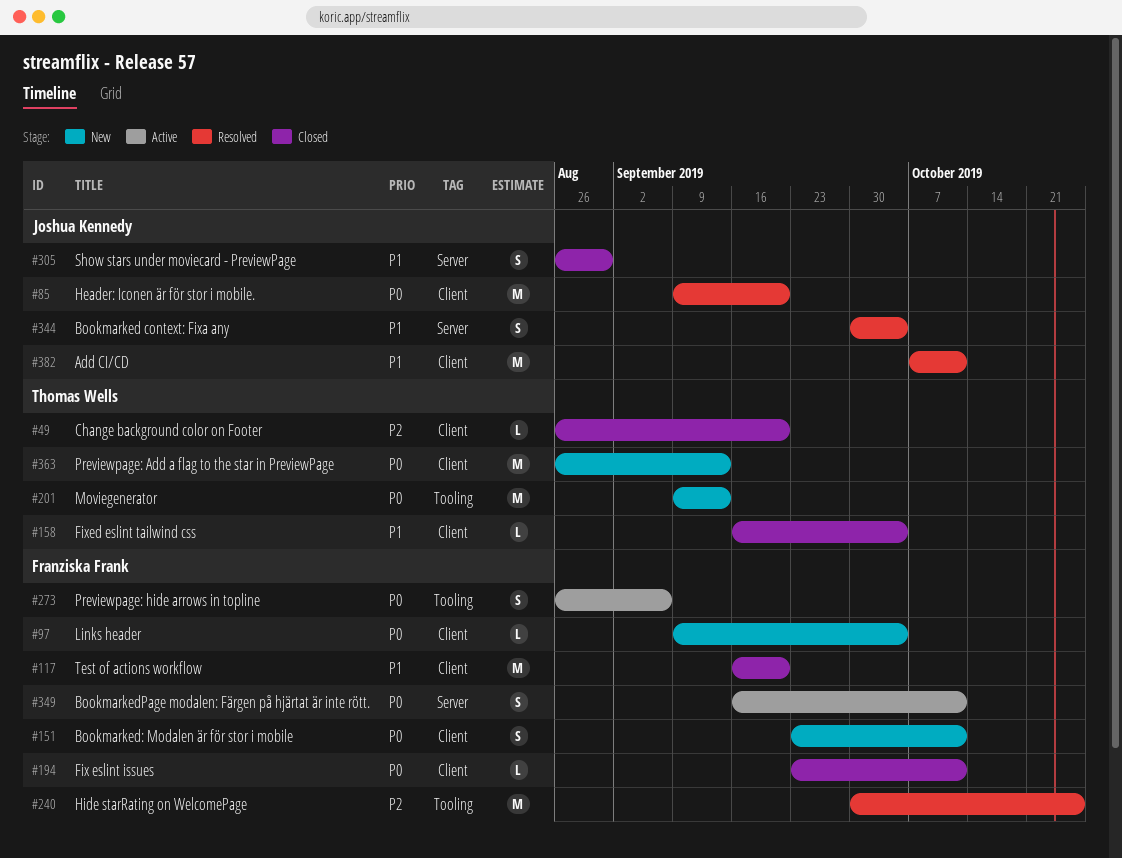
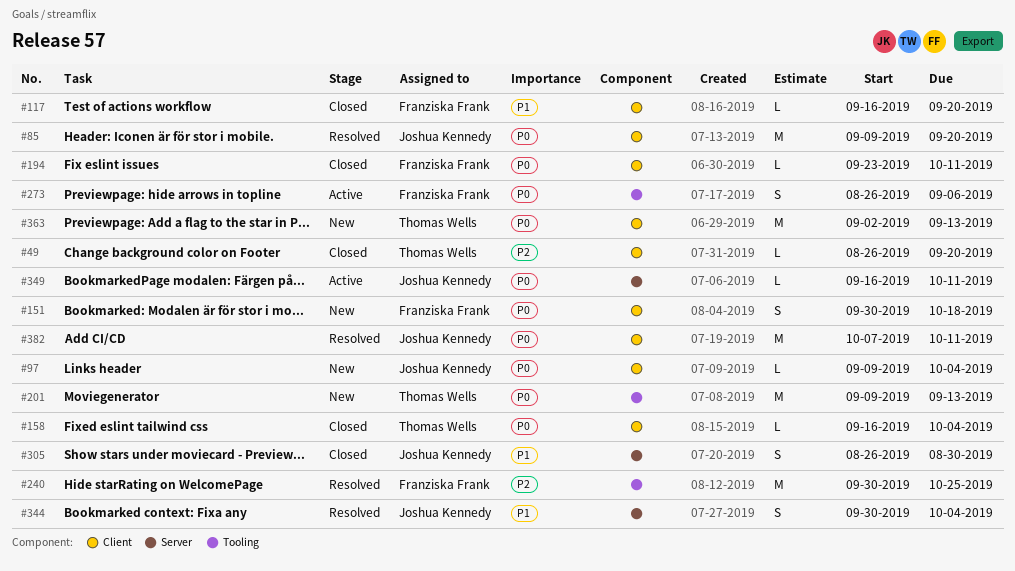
#97, owner: Franziska Frank -> Joshua Kennedy
#117, estimate: M -> L
#151, start: Sep 23 -> Sep 30
#151, due: Oct 11 -> Oct 18
#158, priority: P1 -> P0
#349, owner: Franziska Frank -> Joshua Kennedy
#349, estimate: S -> L
#363, start: Aug 26 -> Sep 2
#382, priority: P1 -> P0

